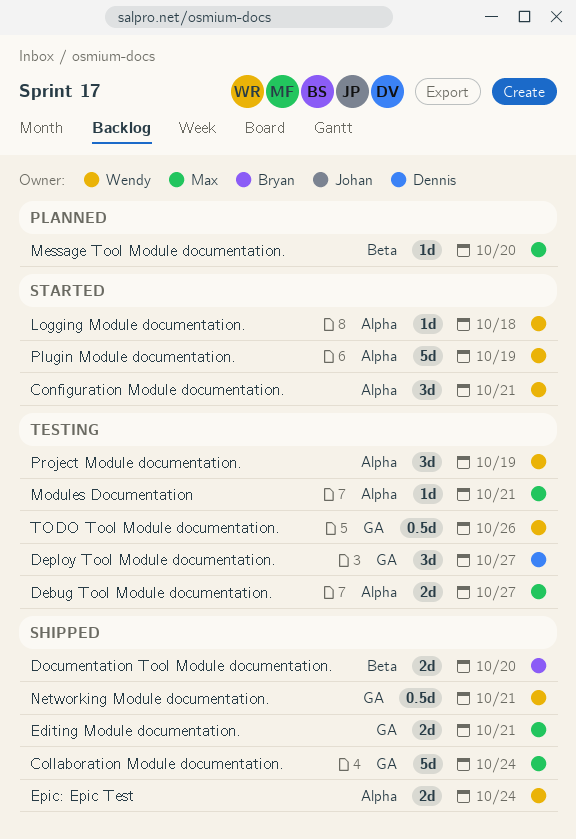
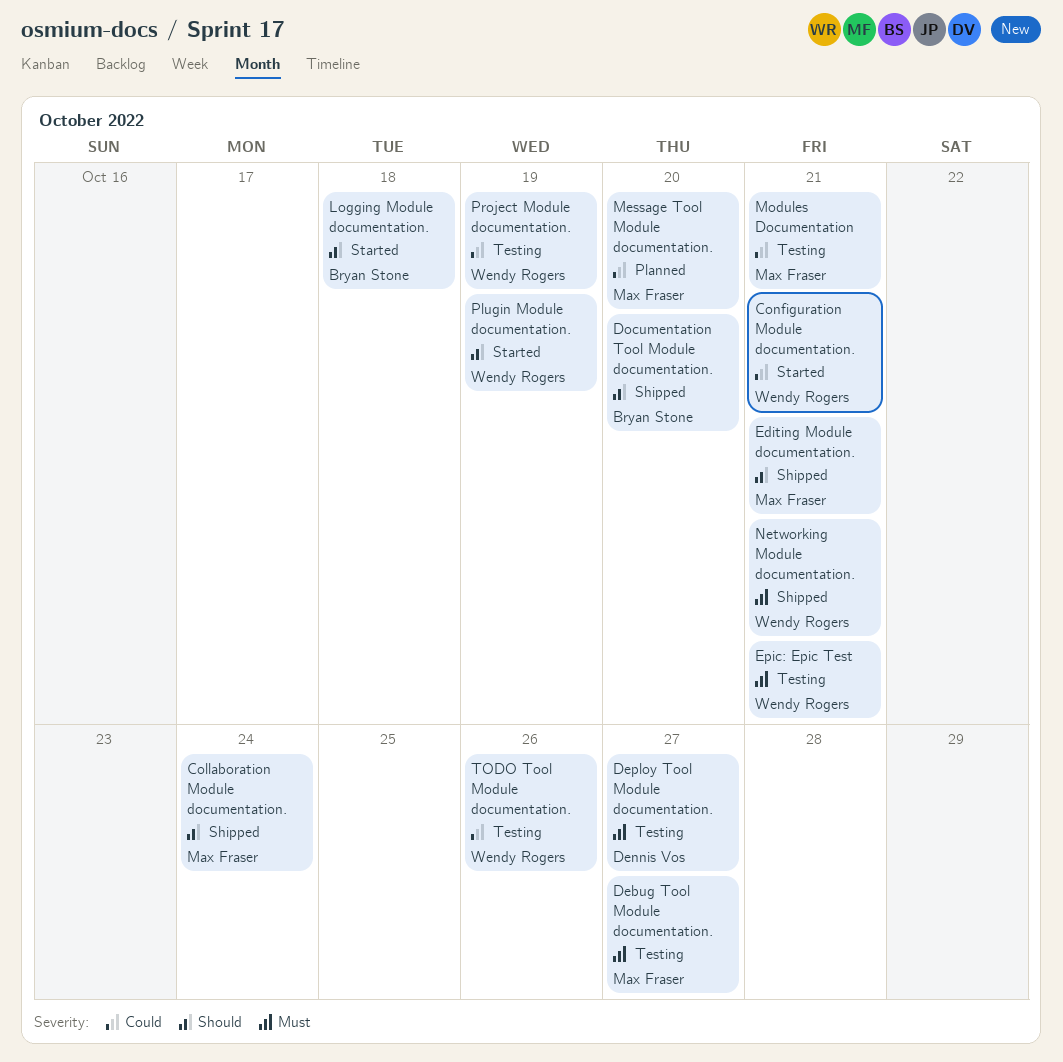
Epic: Epic Test, status: Shipped -> Testing
Epic: Epic Test, due: Oct 24 -> Oct 21
Logging Module documentation., owner: Wendy Rogers -> Bryan Stone

